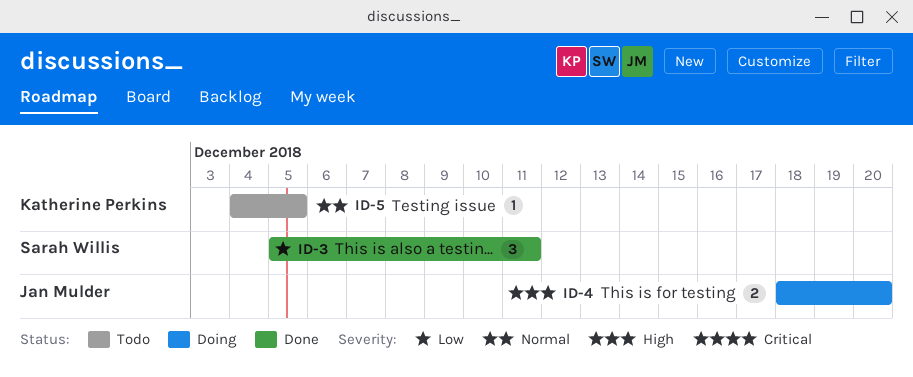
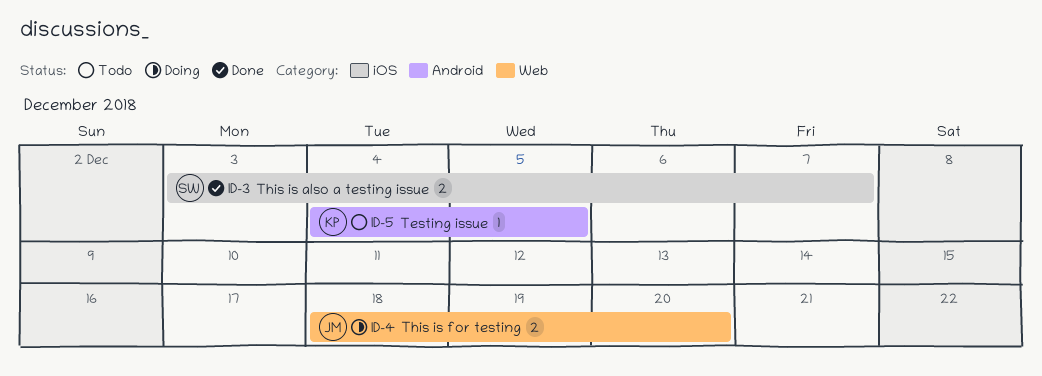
ID-3, estimate: 3 -> 2
ID-3, start: Dec 5 -> Dec 3
ID-3, due: Dec 11 -> Dec 7

